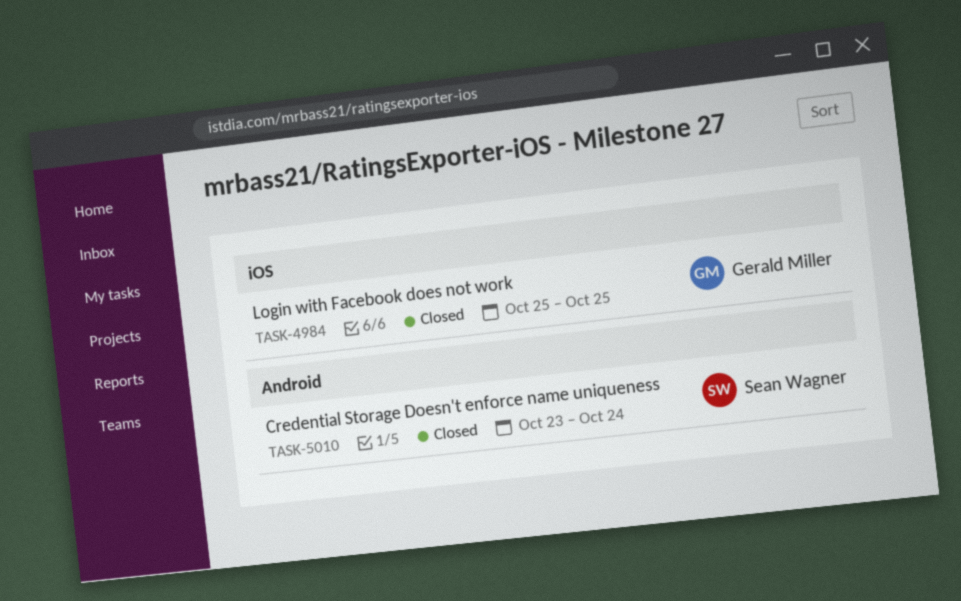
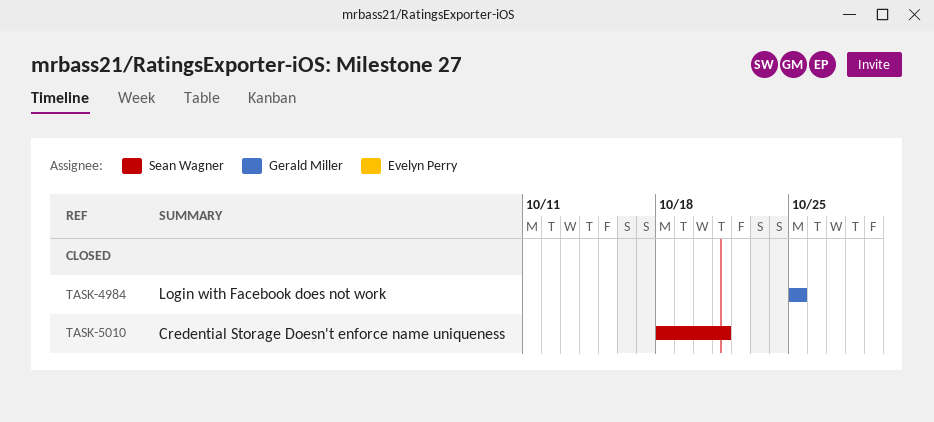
TASK-5010, start: Oct 23 -> Oct 18
TASK-5010, due: Oct 24 -> Oct 21

